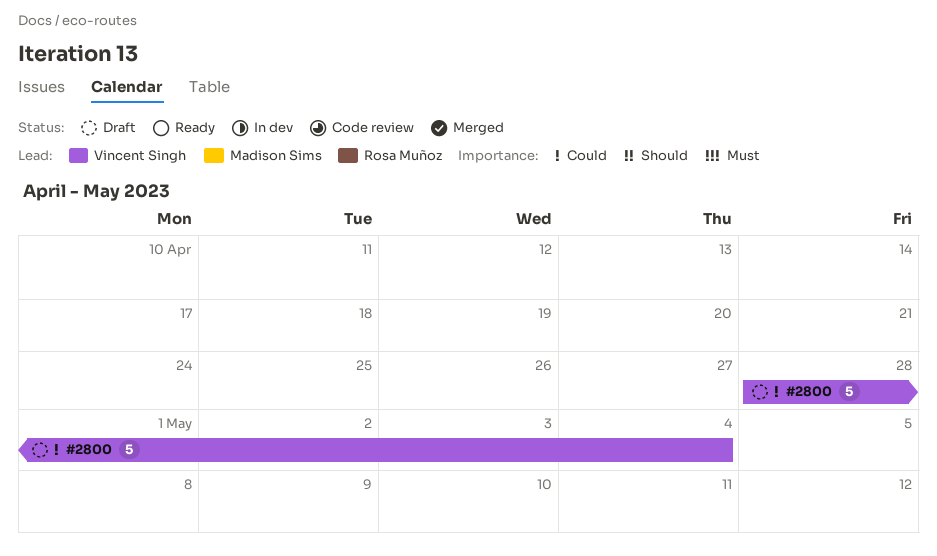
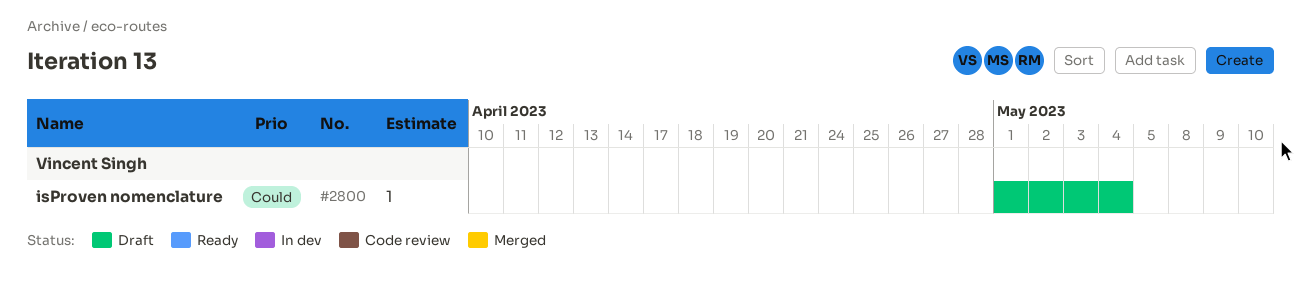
#2800, estimate: 5 -> 1
#2800, start: Apr 28 -> May 1

